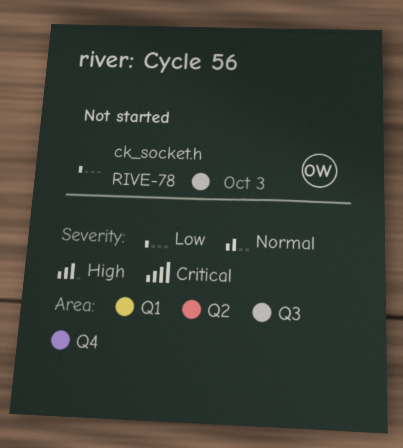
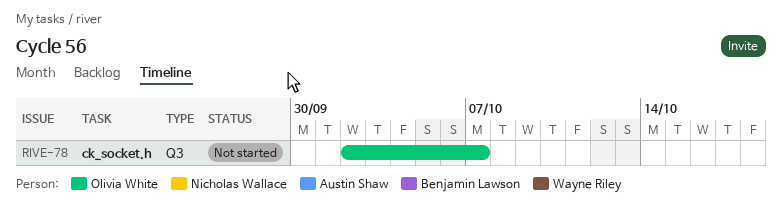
RIVE-78, due: Oct 3 -> Oct 7

